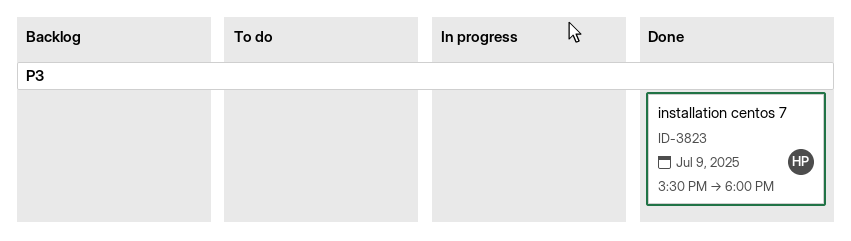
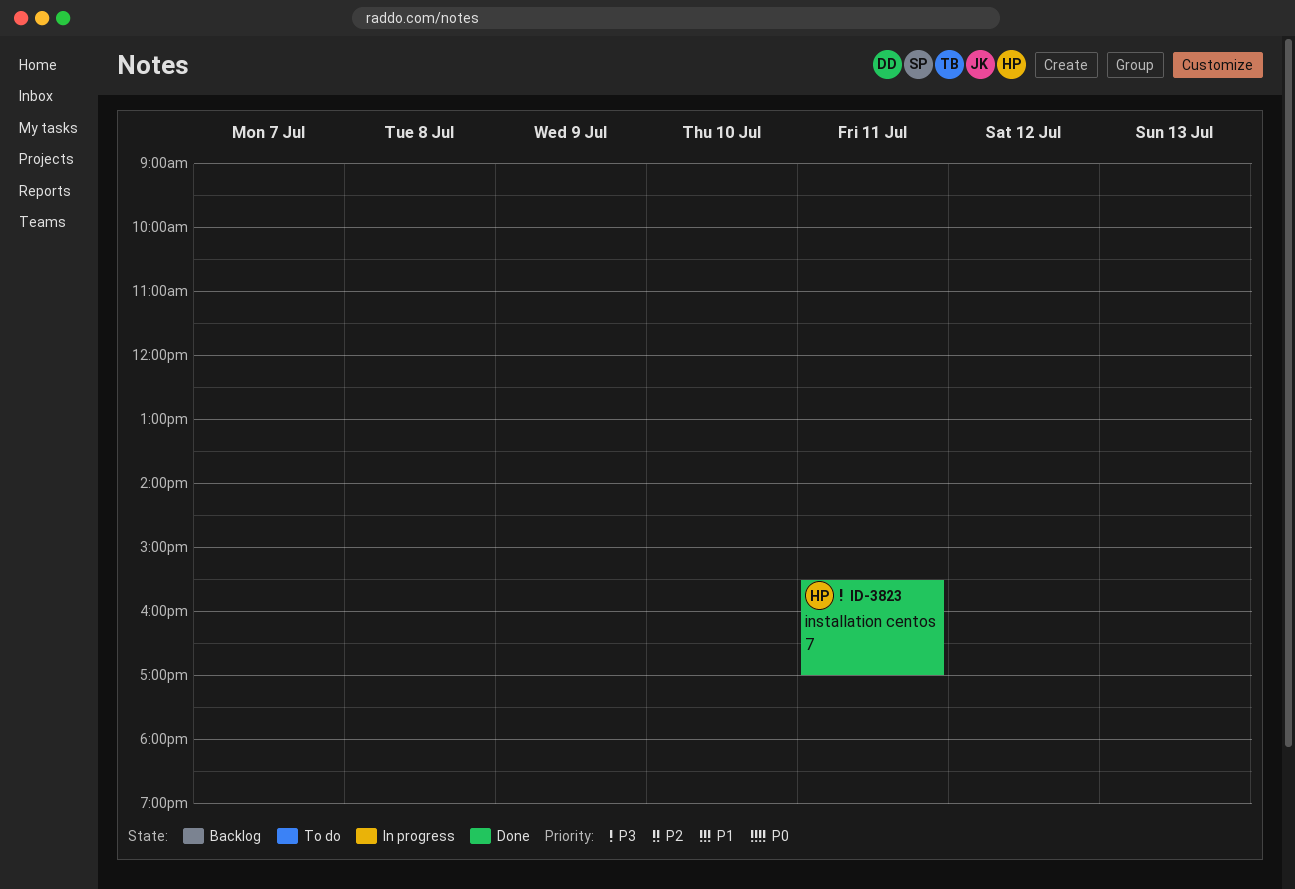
ID-3823, day: Jul 9 -> Jul 11
ID-3823, ends: 18:00 -> 17:00

